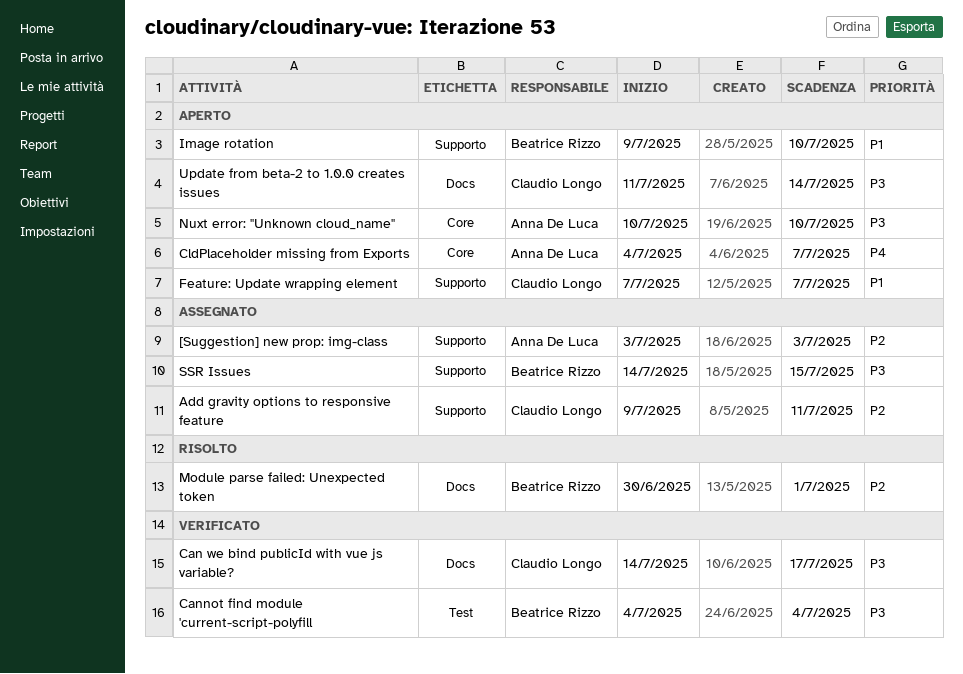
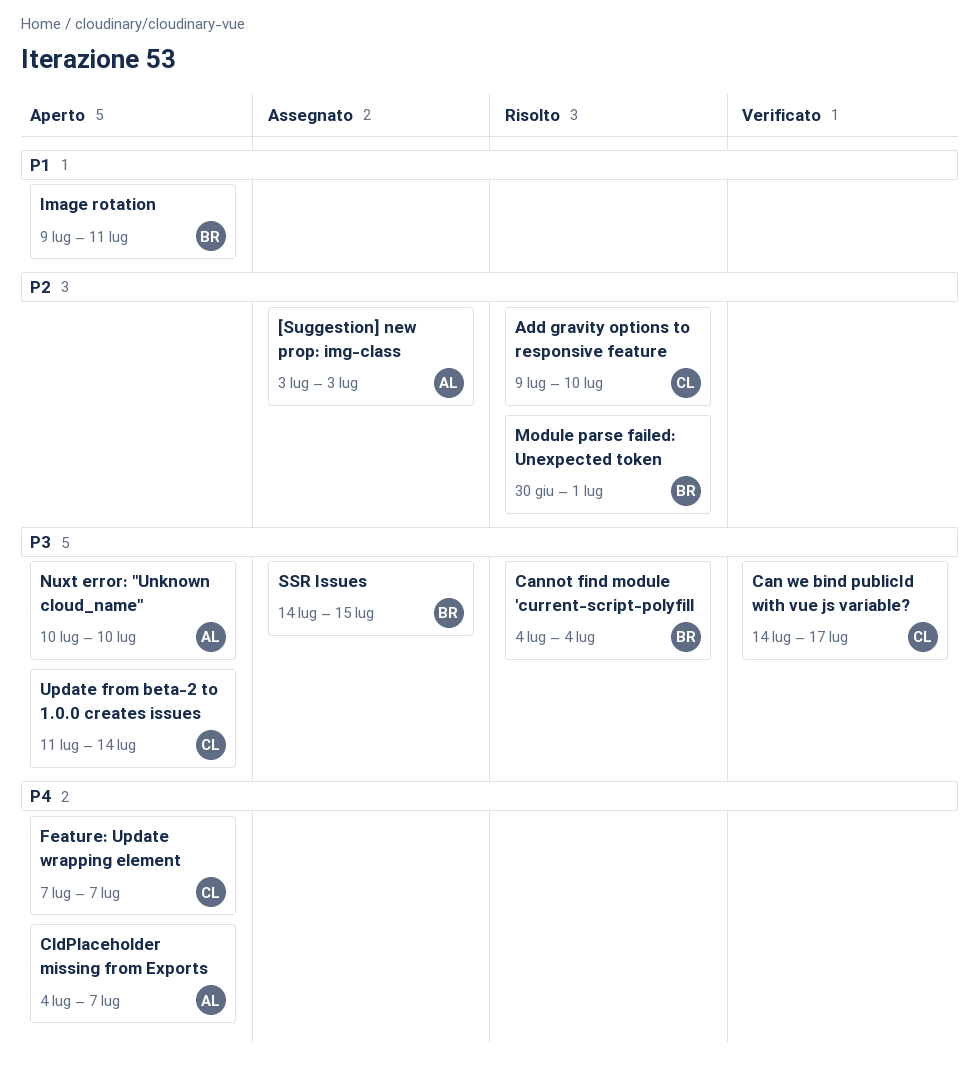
Add gravity options to responsive feature, status: Assegnato -> Risolto
Add gravity options to responsive feature, due: Jul 11 -> Jul 10
Cannot find module 'current-script-polyfill, status: Verificato -> Risolto
Feature: Update wrapping element, priority: P1 -> P4
Image rotation, due: Jul 10 -> Jul 11

